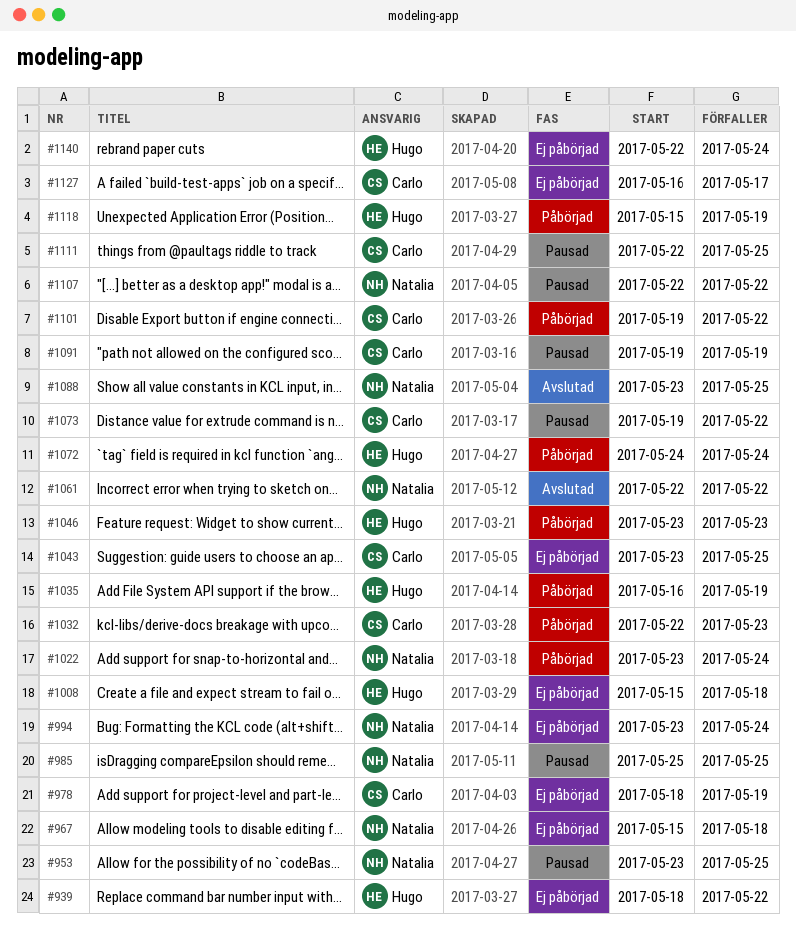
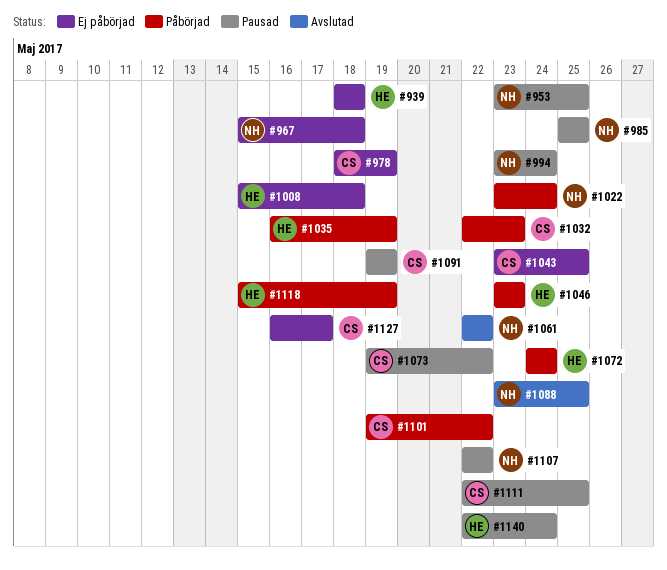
#939, due: May 22 -> May 18
#994, status: Ej påbörjad -> Pausad
#1140, status: Ej påbörjad -> Pausad

